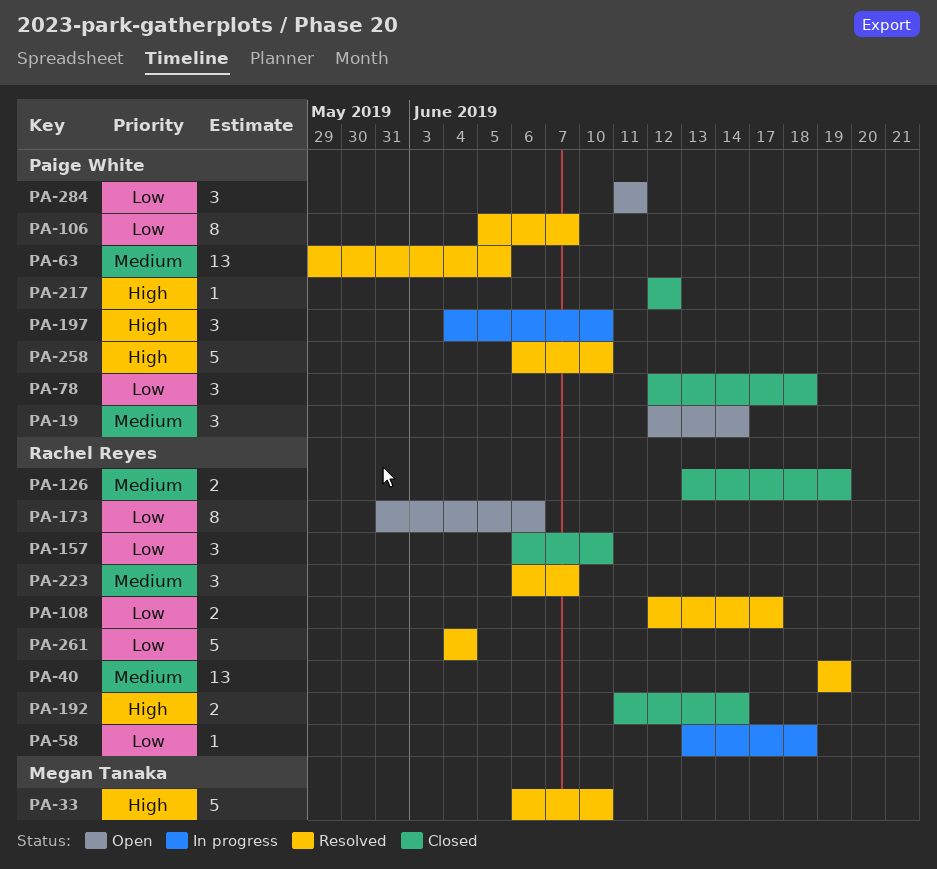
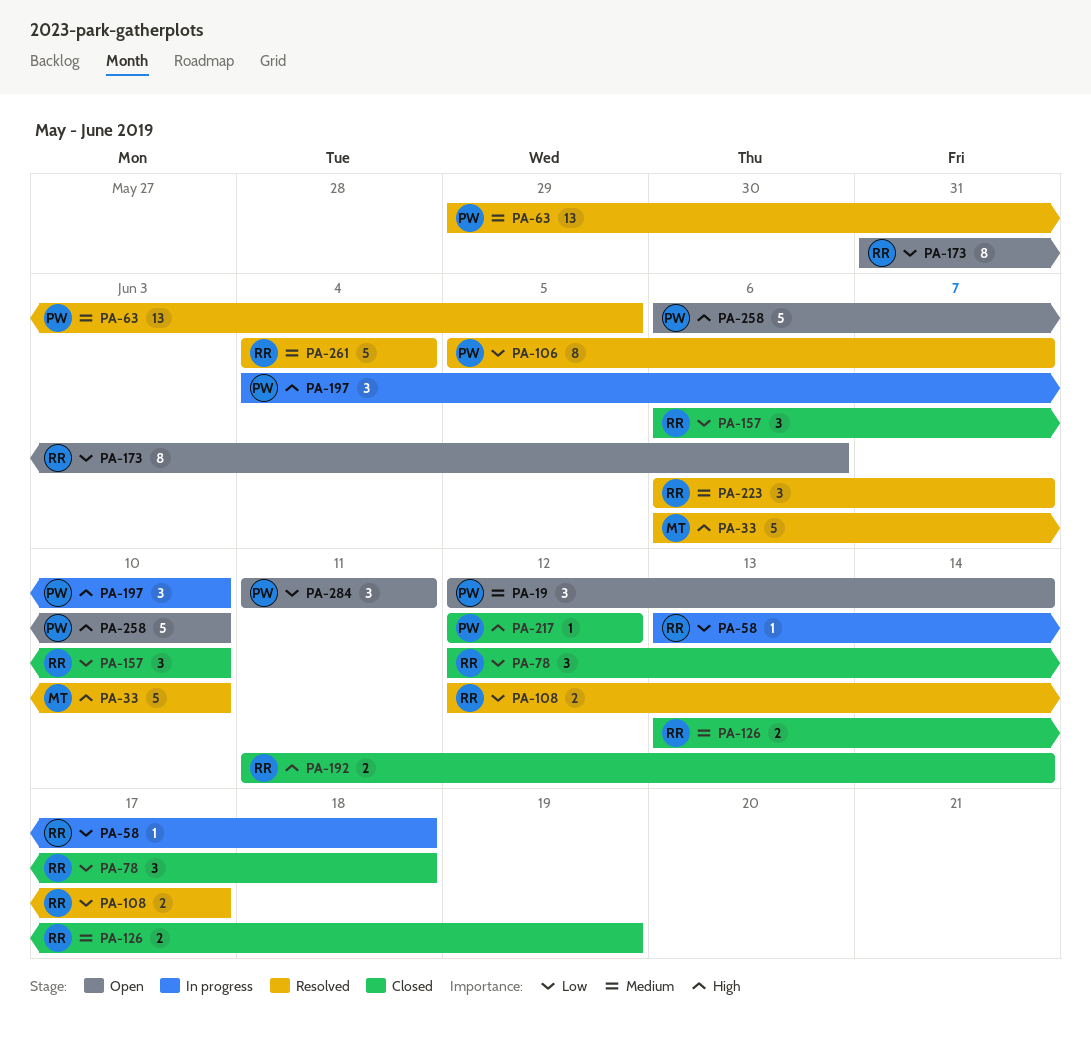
PA-40: present -> none
PA-78, owner: Paige White -> Rachel Reyes
PA-258, status: Resolved -> Open
PA-261, priority: Low -> Medium

